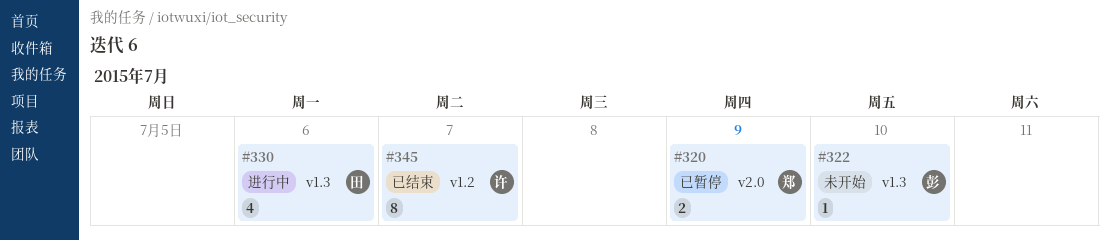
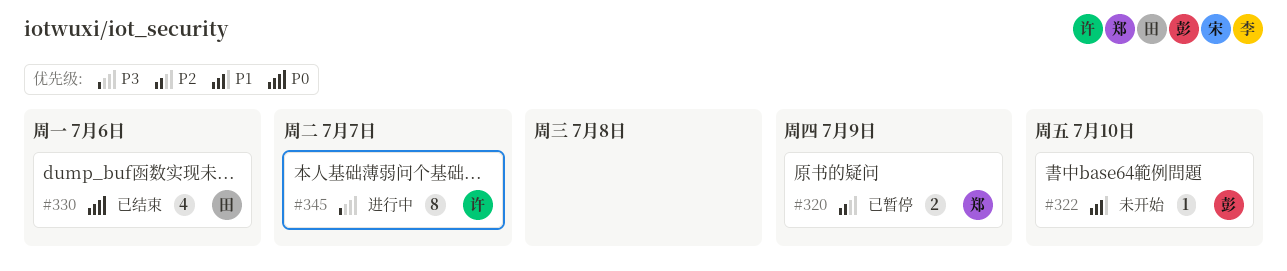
#330, status: 进行中 -> 已结束
#345, status: 已结束 -> 进行中

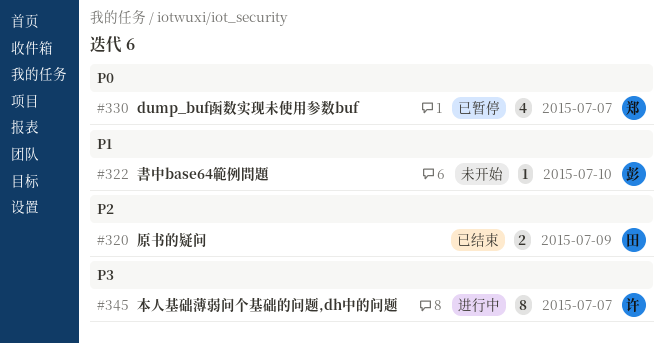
#320, status: 已暂停 -> 已结束
#320, owner: 郑 -> 田
#330, status: 已结束 -> 已暂停
#330, owner: 田 -> 郑
#330, due: Jul 6 -> Jul 7

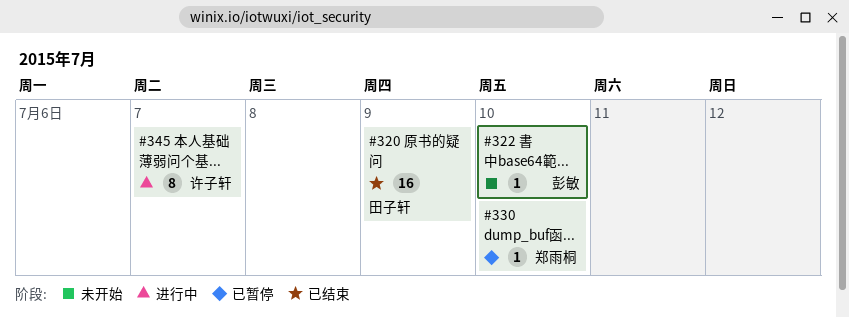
#320, estimate: 2 -> 16
#330, estimate: 4 -> 1
#330, due: Jul 7 -> Jul 10

